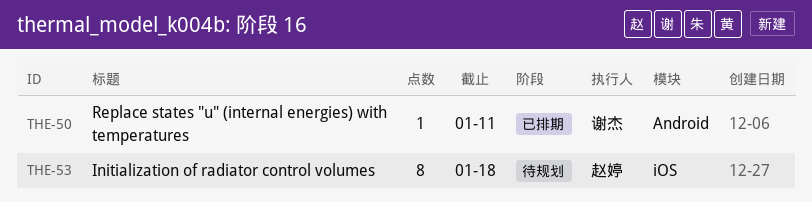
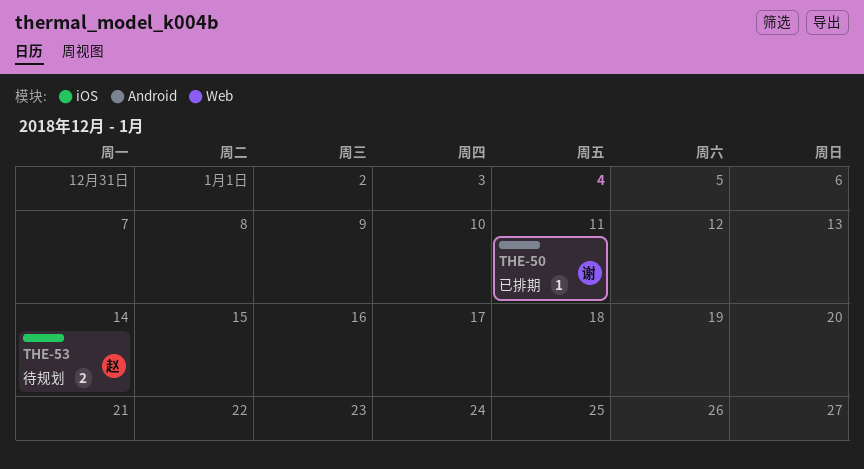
THE-53, estimate: 8 -> 2
THE-53, due: Jan 18 -> Jan 14

